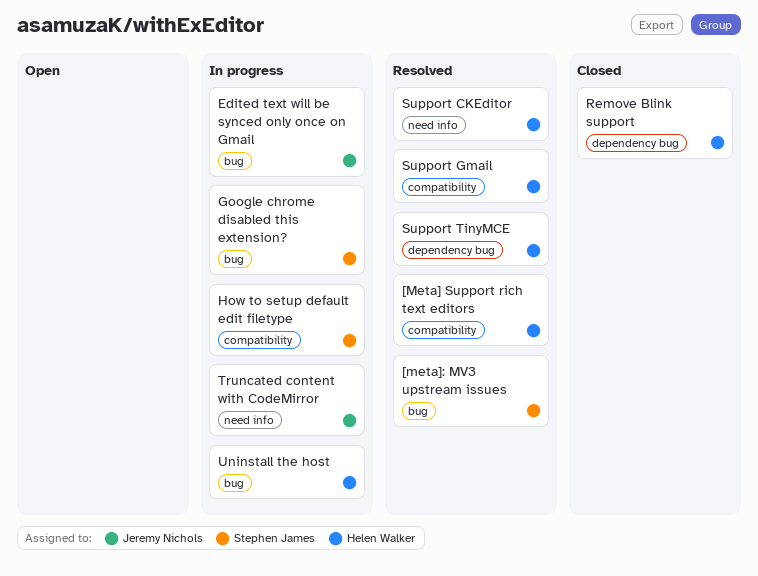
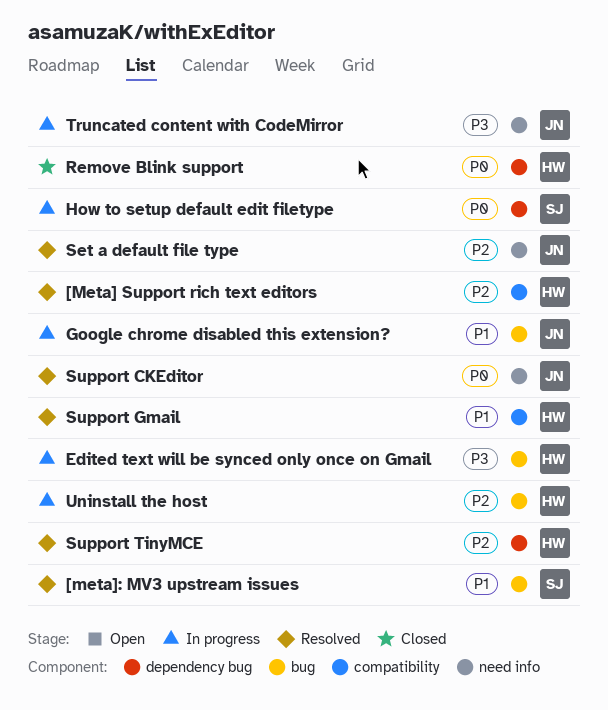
Edited text will be synced only once on Gmail, owner: Jeremy Nichols -> Helen Walker
Google chrome disabled this extension?, owner: Stephen James -> Jeremy Nichols
How to setup default edit filetype, label: compatibility -> dependency bug
Set a default file type: none -> present
Support CKEditor, owner: Helen Walker -> Jeremy Nichols

